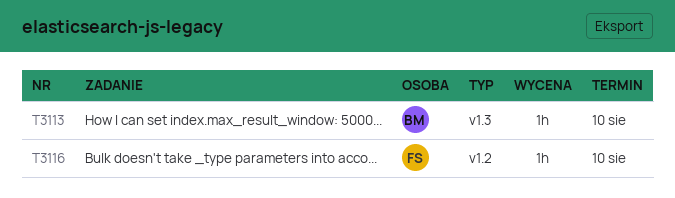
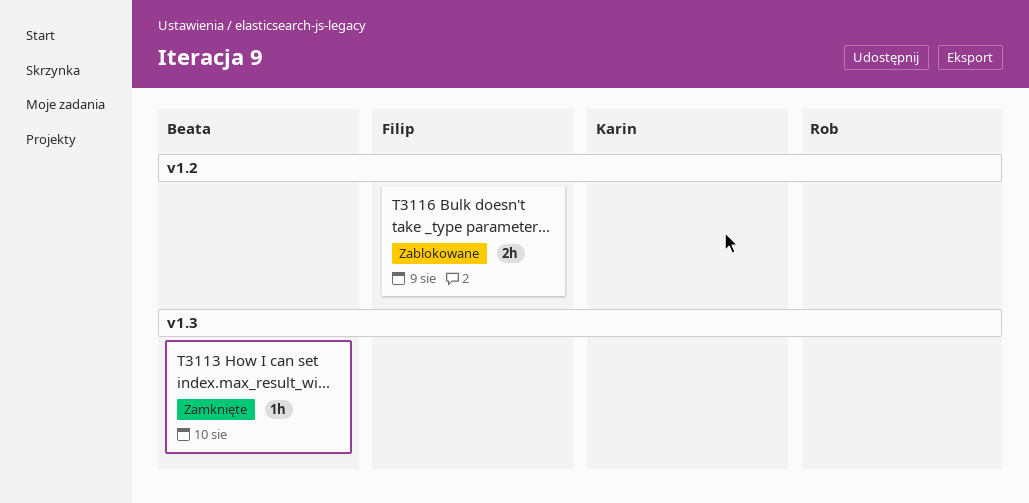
T3116, estimate: 1h -> 2h
T3116, due: Aug 10 -> Aug 9

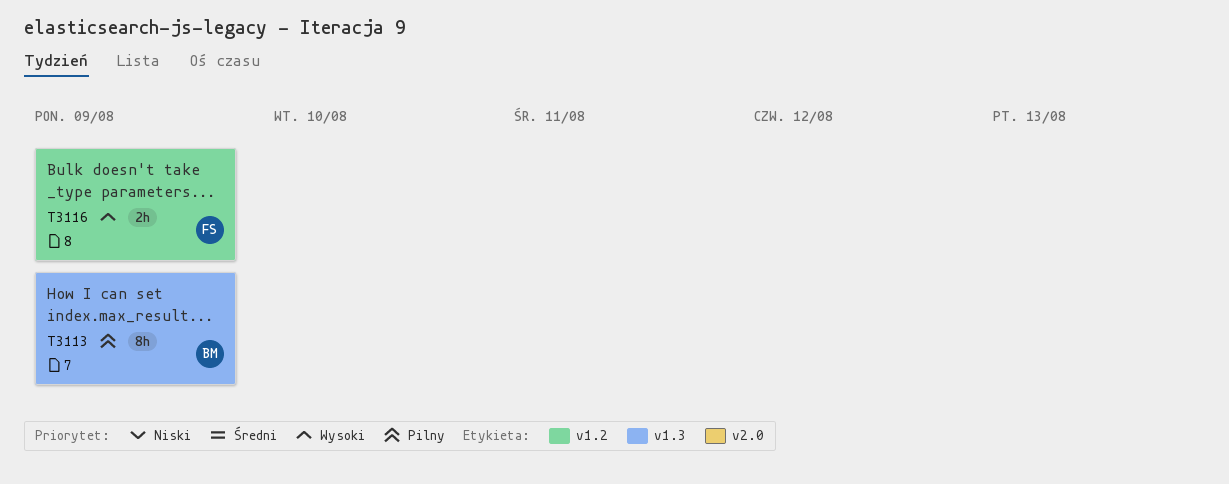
T3113, estimate: 1h -> 8h
T3113, due: Aug 10 -> Aug 9

